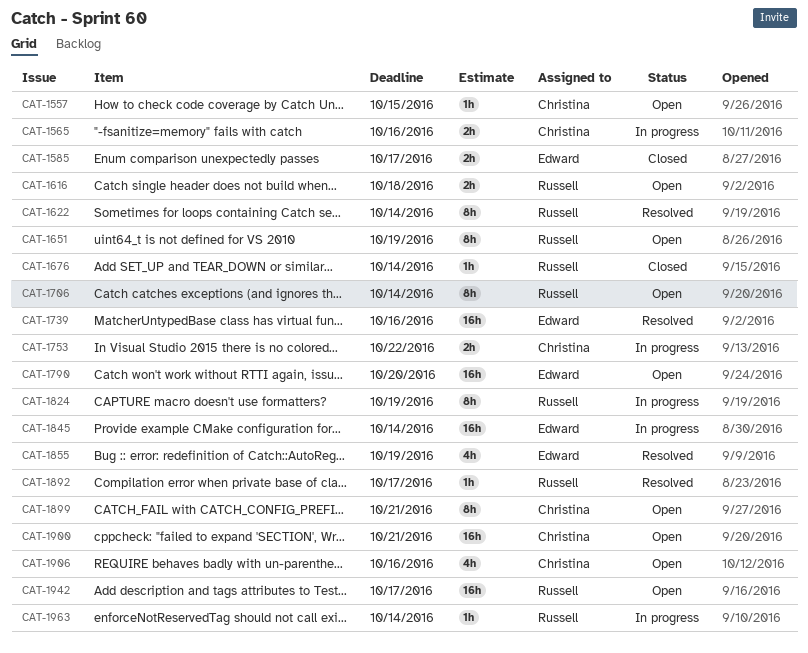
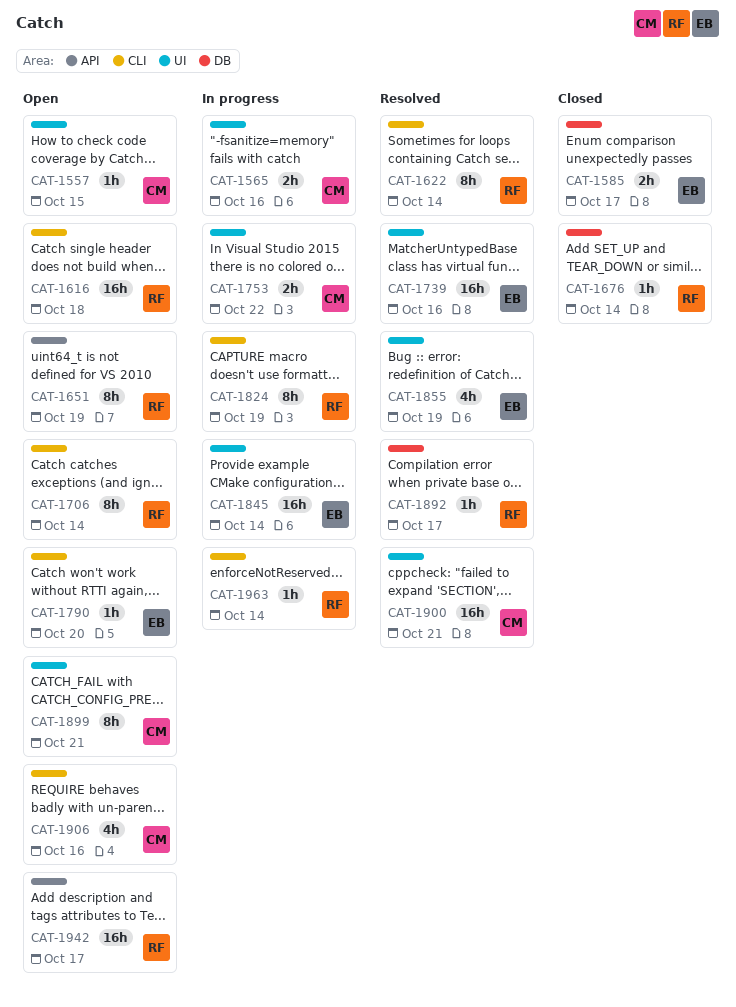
CAT-1616, estimate: 2h -> 16h
CAT-1790, estimate: 16h -> 1h
CAT-1900, status: Open -> Resolved

